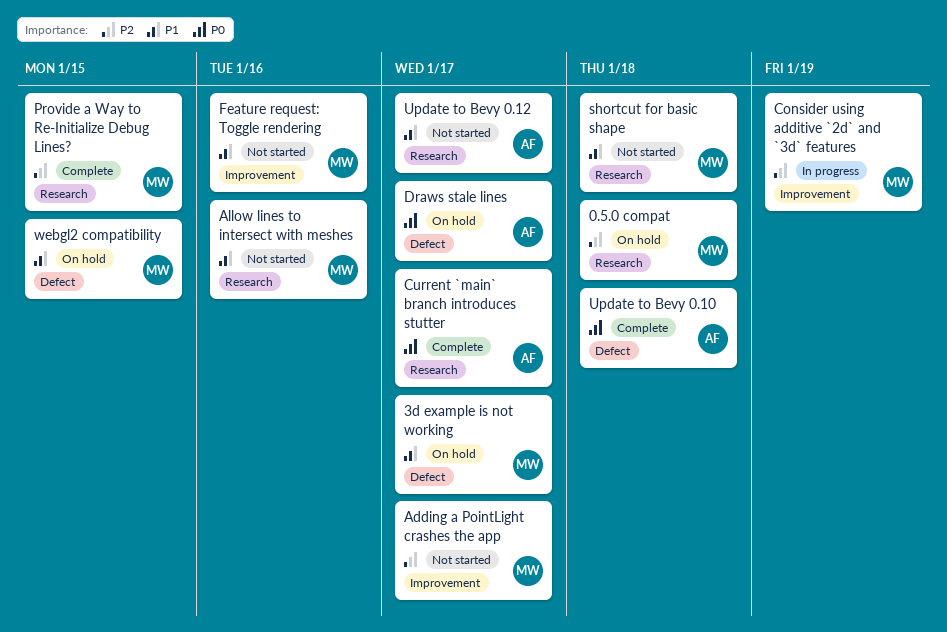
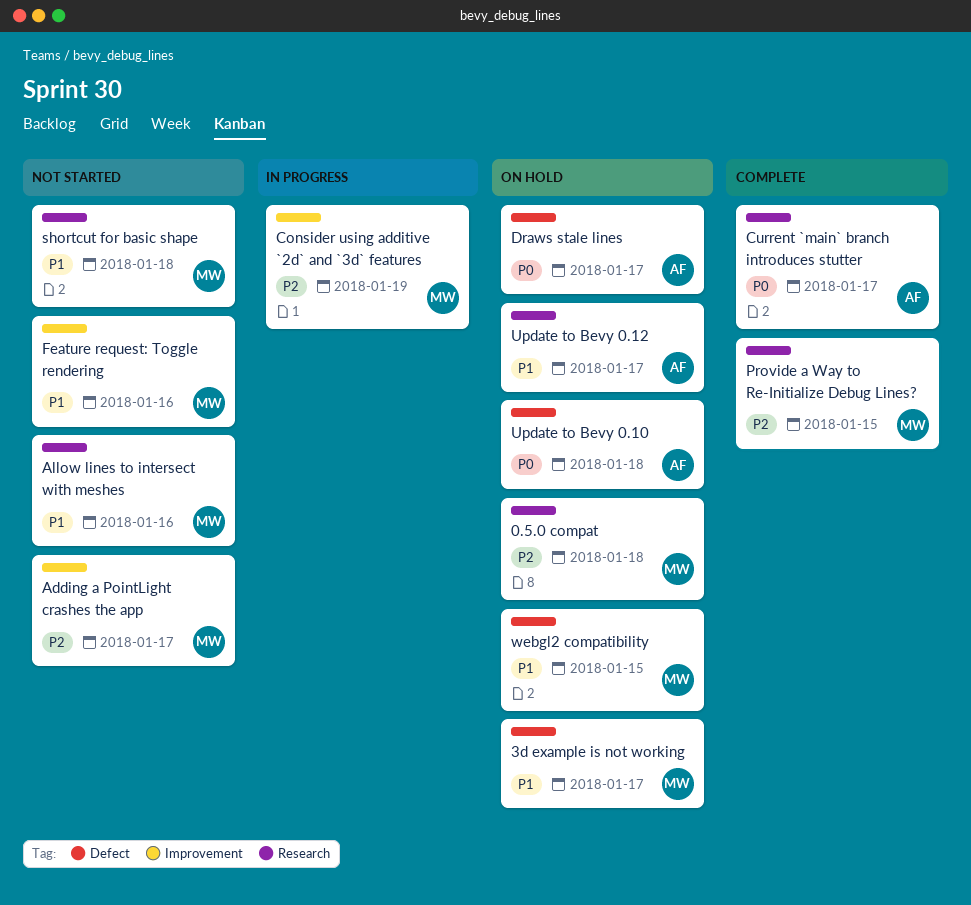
Update to Bevy 0.10, status: Complete -> On hold
Update to Bevy 0.12, status: Not started -> On hold

